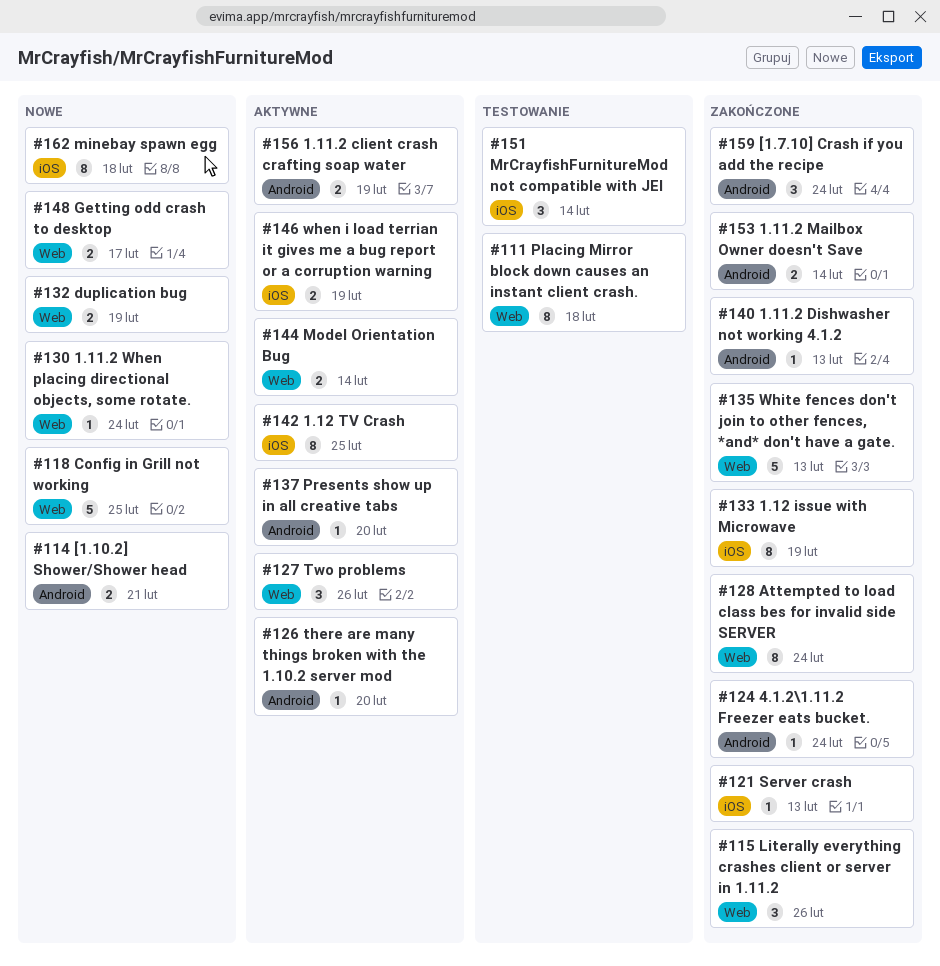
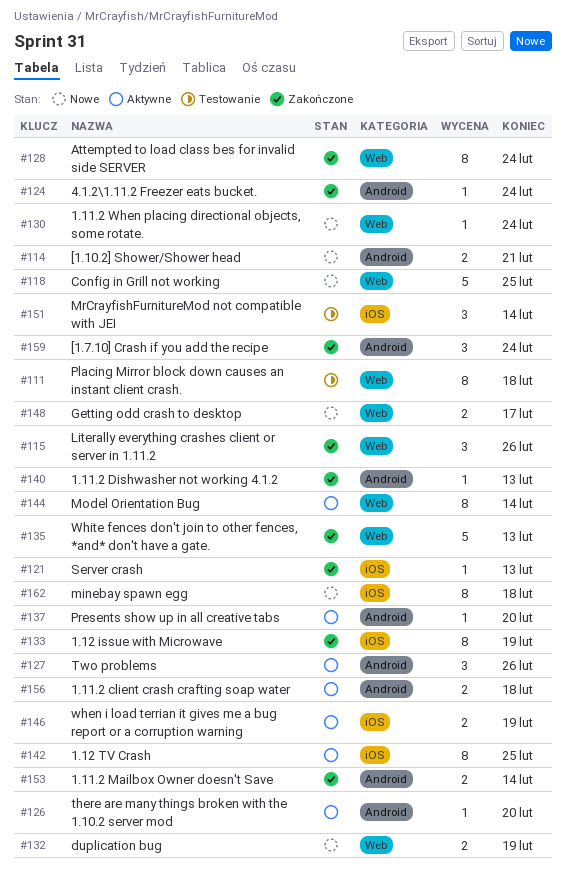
#127, label: Web -> Android
#144, estimate: 2 -> 8
#156, due: Feb 19 -> Feb 18

